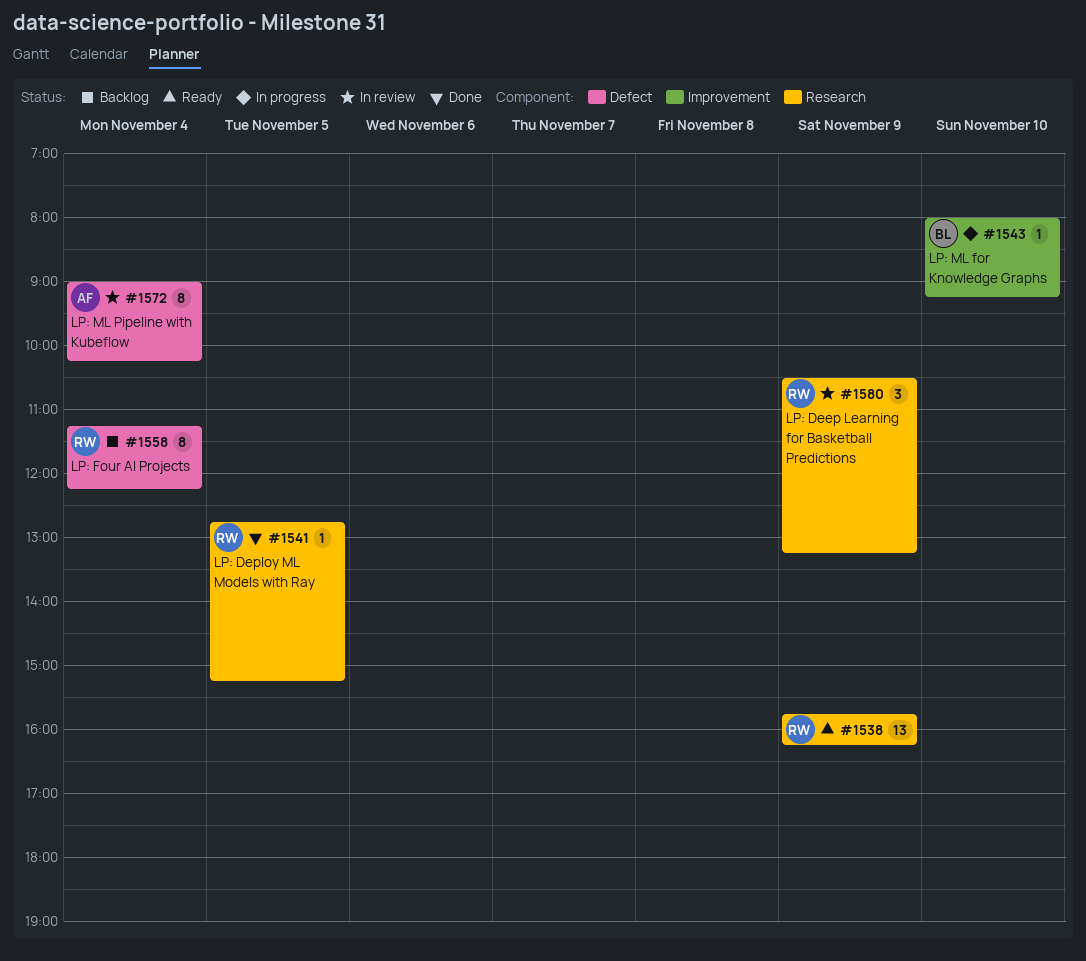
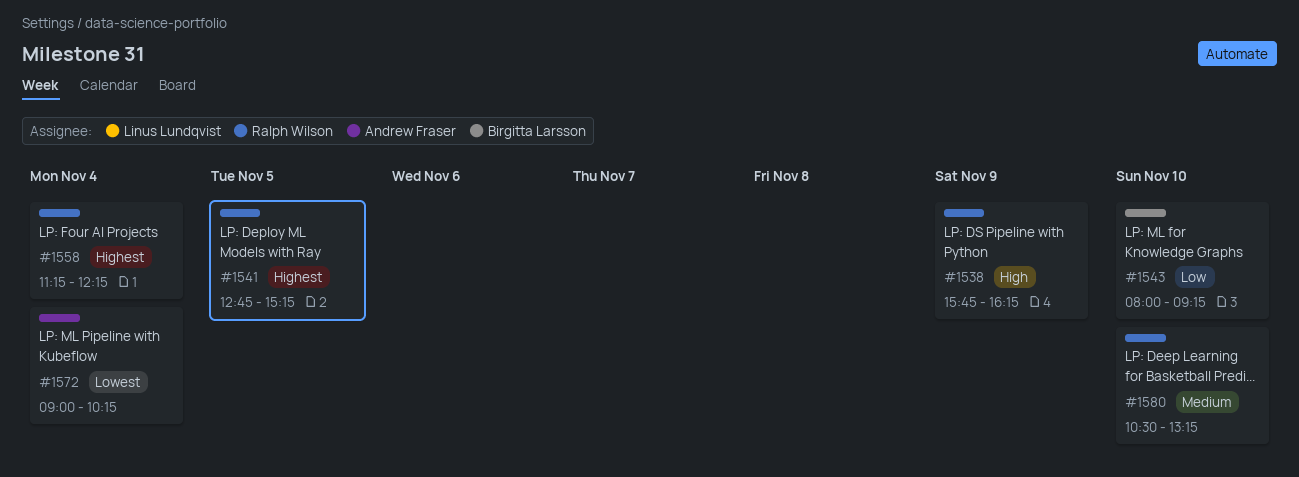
#1580, day: Nov 9 -> Nov 10

